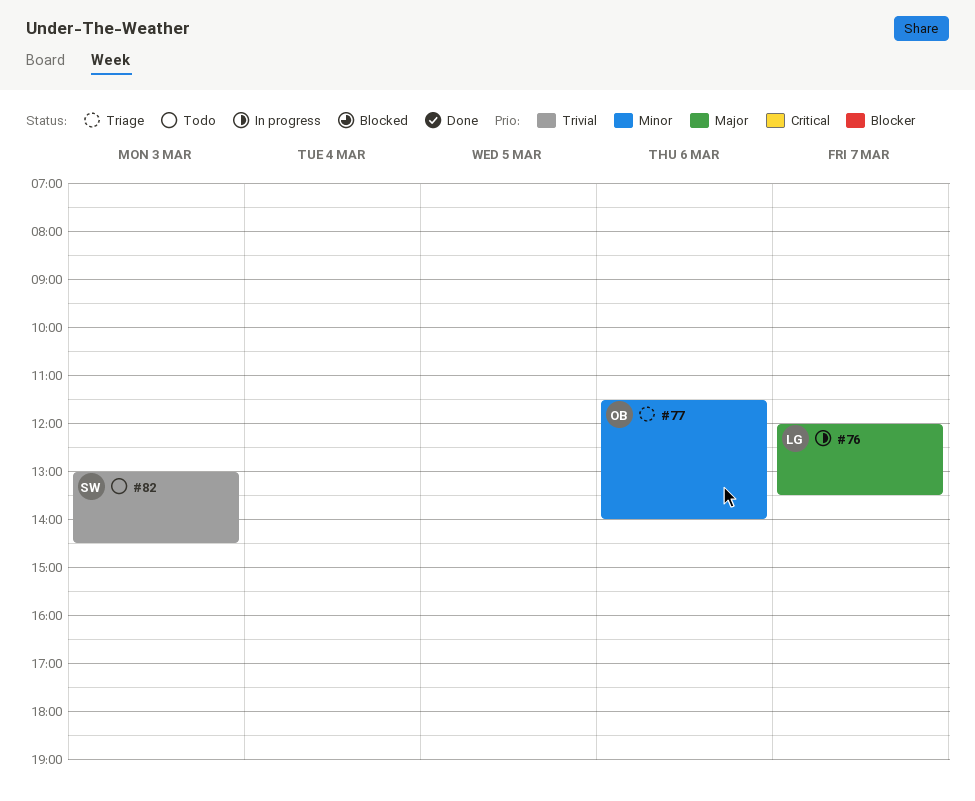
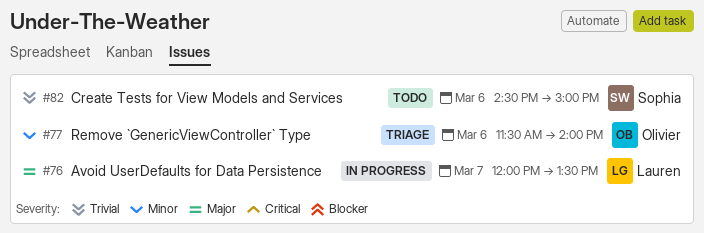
#82, day: Mar 3 -> Mar 6
#82, begins: 13:00 -> 14:30
#82, ends: 14:30 -> 15:00

